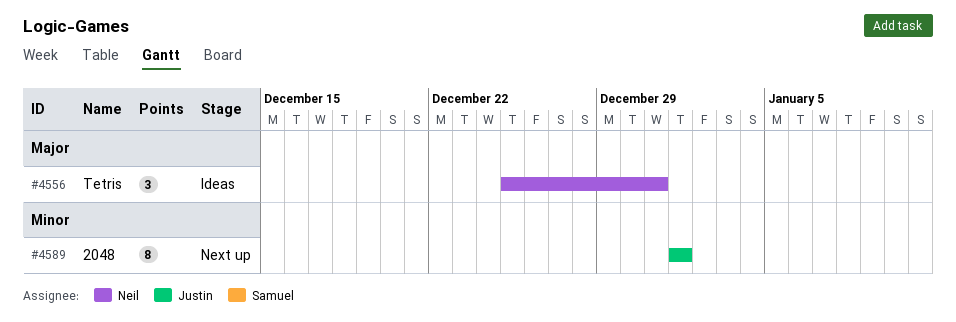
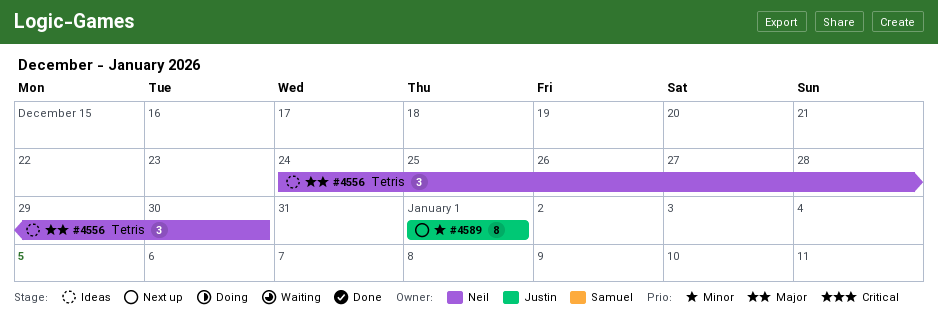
#4556, start: Dec 25 -> Dec 24
#4556, due: Dec 31 -> Dec 30

